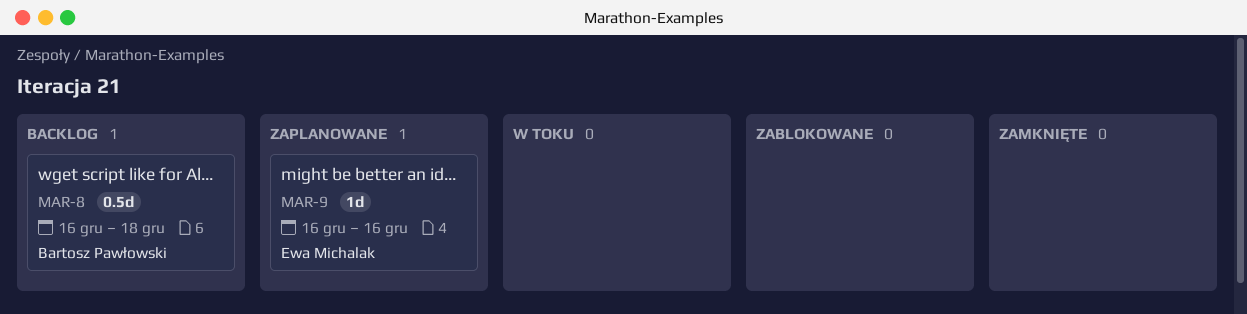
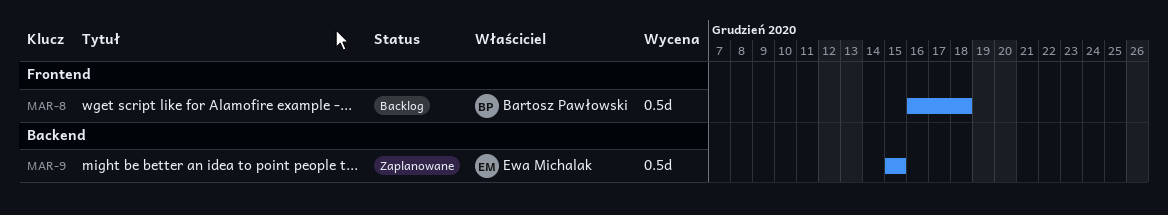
MAR-9, estimate: 1d -> 0.5d
MAR-9, start: Dec 16 -> Dec 15
MAR-9, due: Dec 16 -> Dec 15

